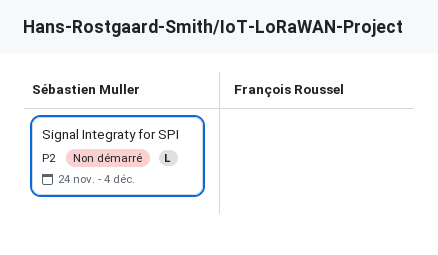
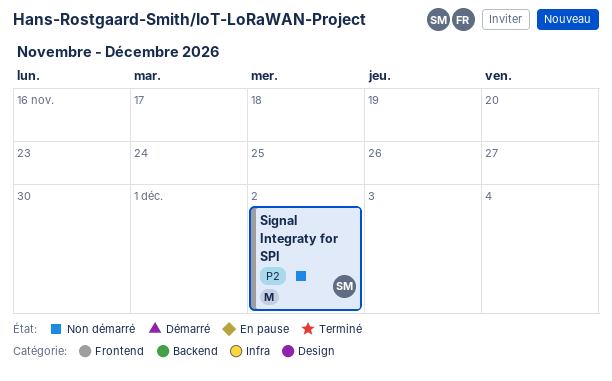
Signal Integraty for SPI, estimate: L -> M
Signal Integraty for SPI, due: Dec 4 -> Dec 2

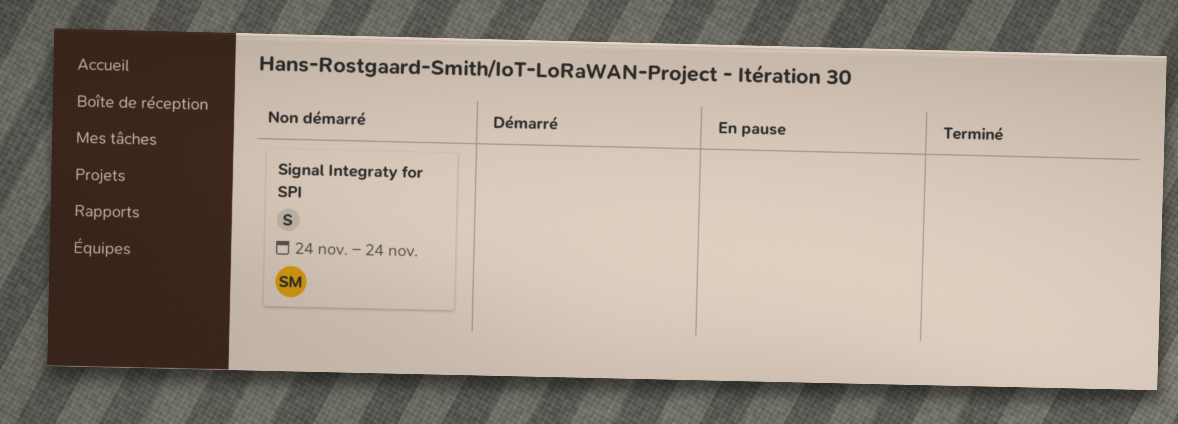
Signal Integraty for SPI, estimate: M -> S
Signal Integraty for SPI, due: Dec 2 -> Nov 24

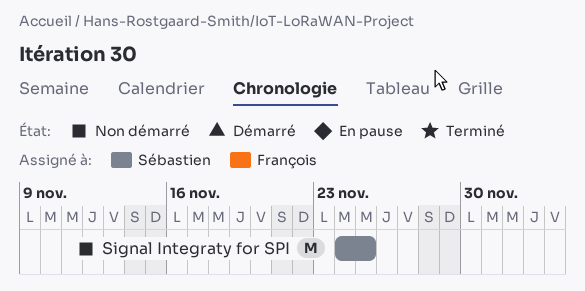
Signal Integraty for SPI, estimate: S -> M
Signal Integraty for SPI, due: Nov 24 -> Nov 25

